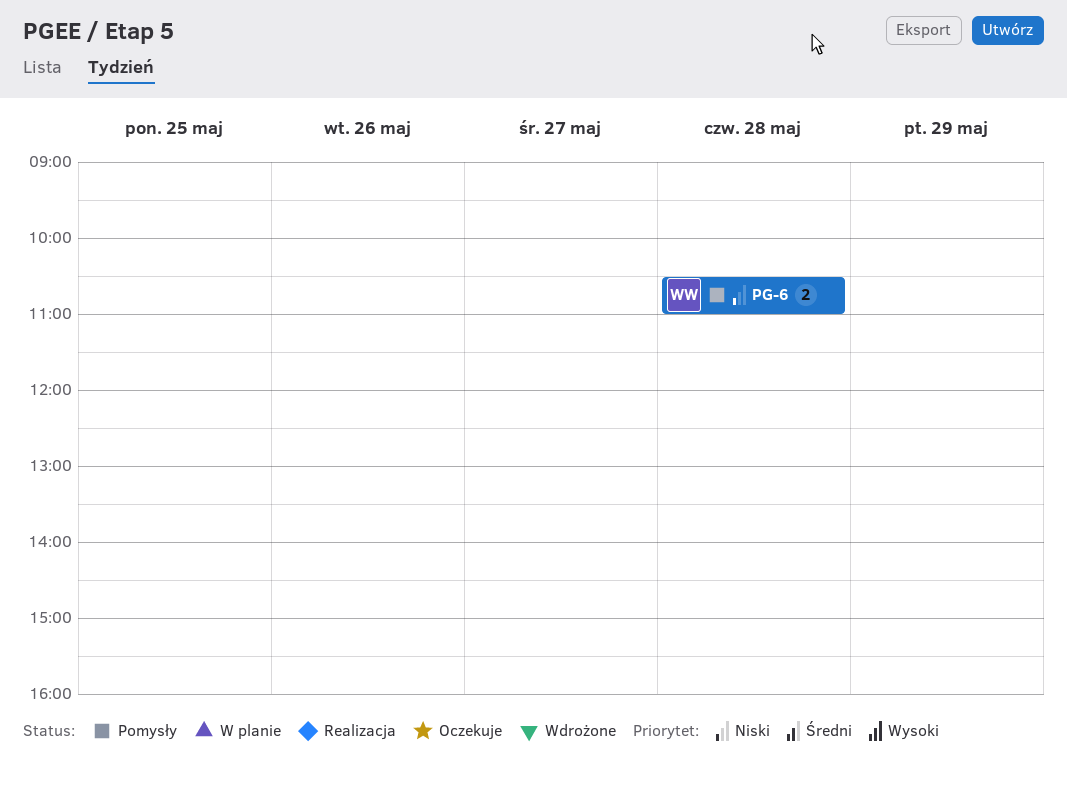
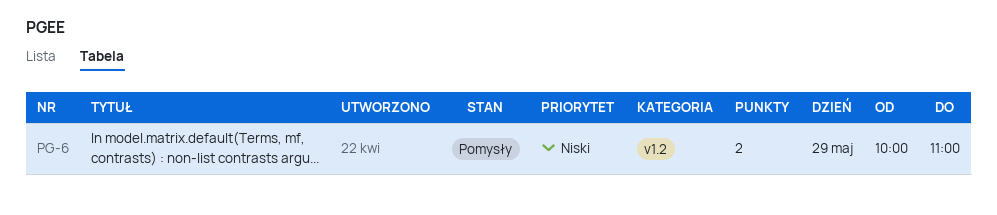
PG-6, day: May 28 -> May 29
PG-6, begins: 10:30 -> 10:00

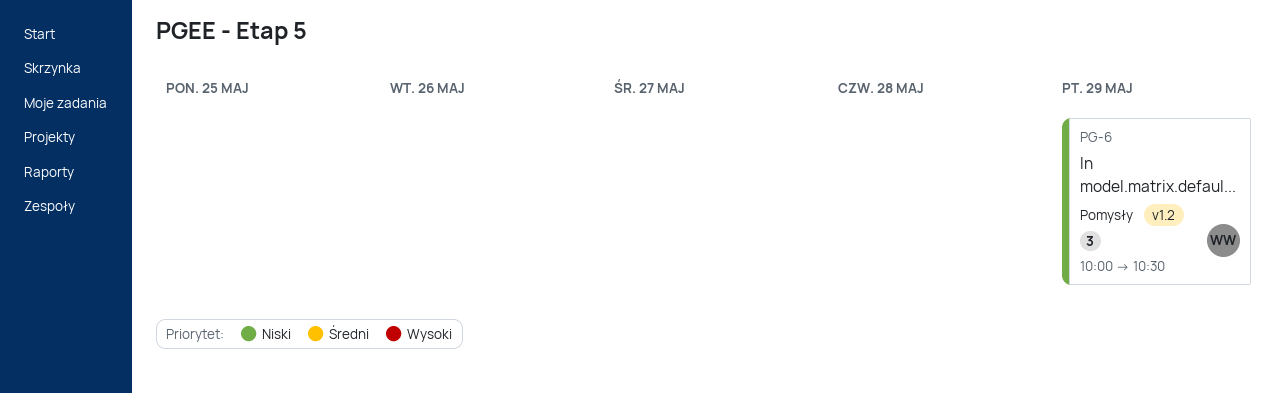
PG-6, estimate: 2 -> 3
PG-6, ends: 11:00 -> 10:30

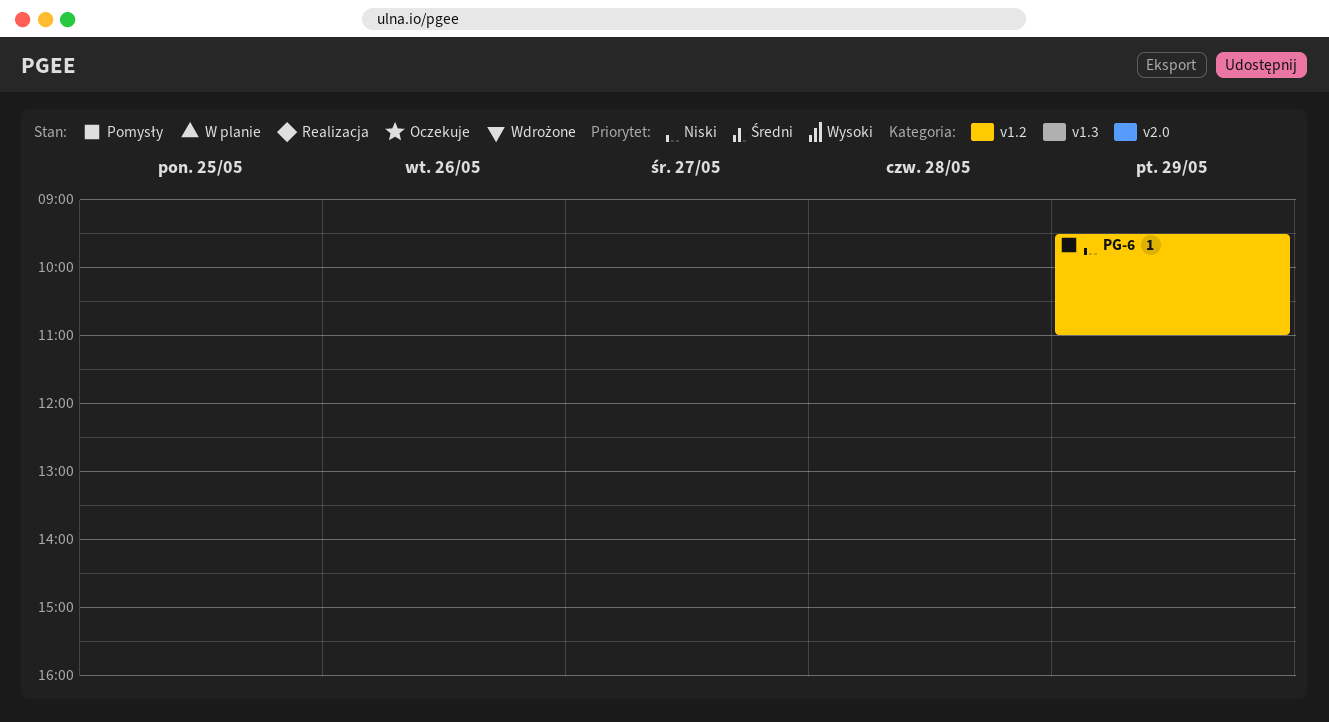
PG-6, estimate: 3 -> 1
PG-6, begins: 10:00 -> 09:30
PG-6, ends: 10:30 -> 11:00

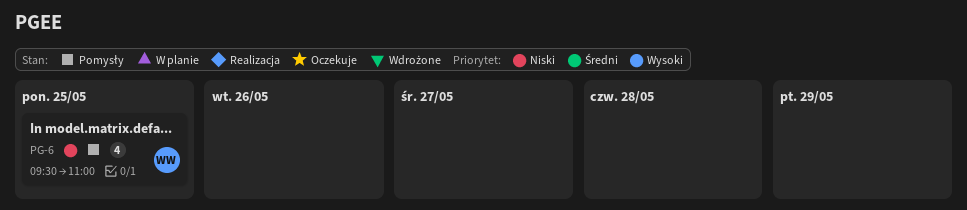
PG-6, estimate: 1 -> 4
PG-6, day: May 29 -> May 25

